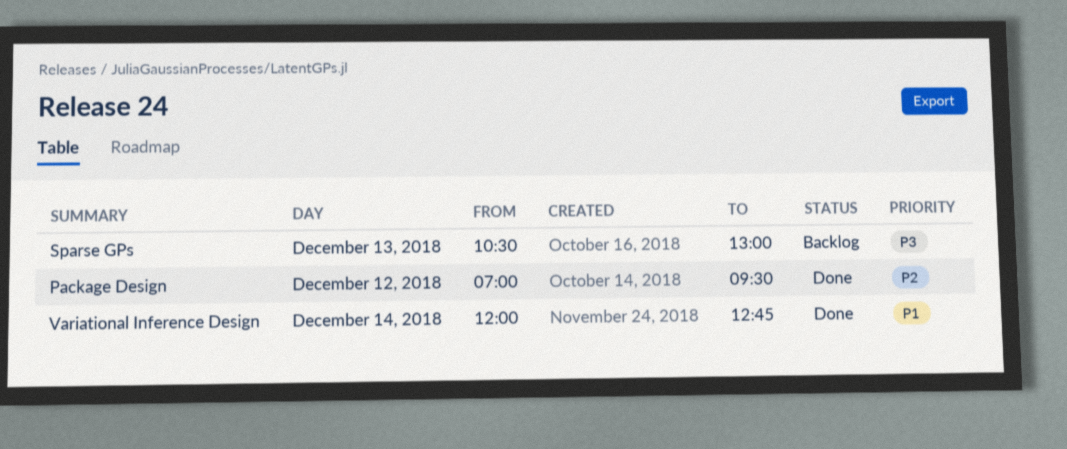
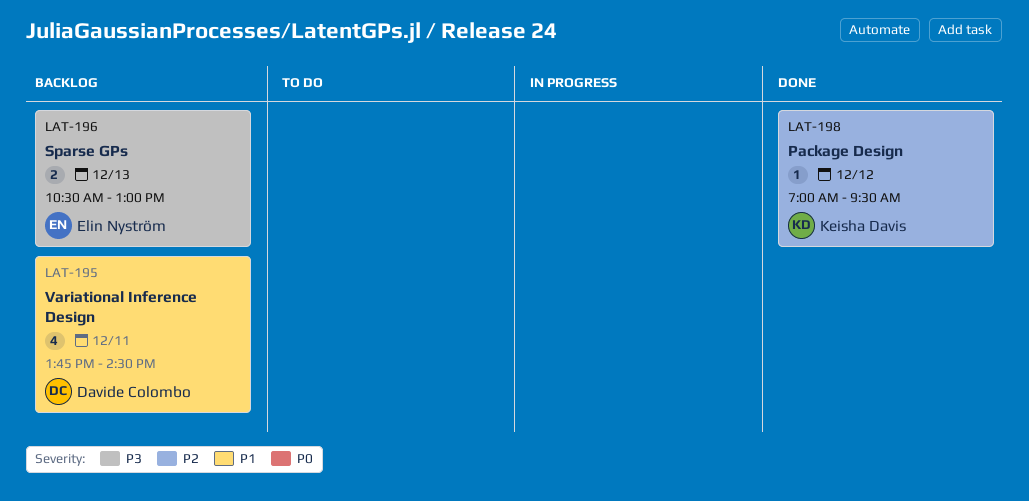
Variational Inference Design, status: Done -> Backlog
Variational Inference Design, day: Dec 14 -> Dec 11
Variational Inference Design, begins: 12:00 -> 13:45
Variational Inference Design, ends: 12:45 -> 14:30

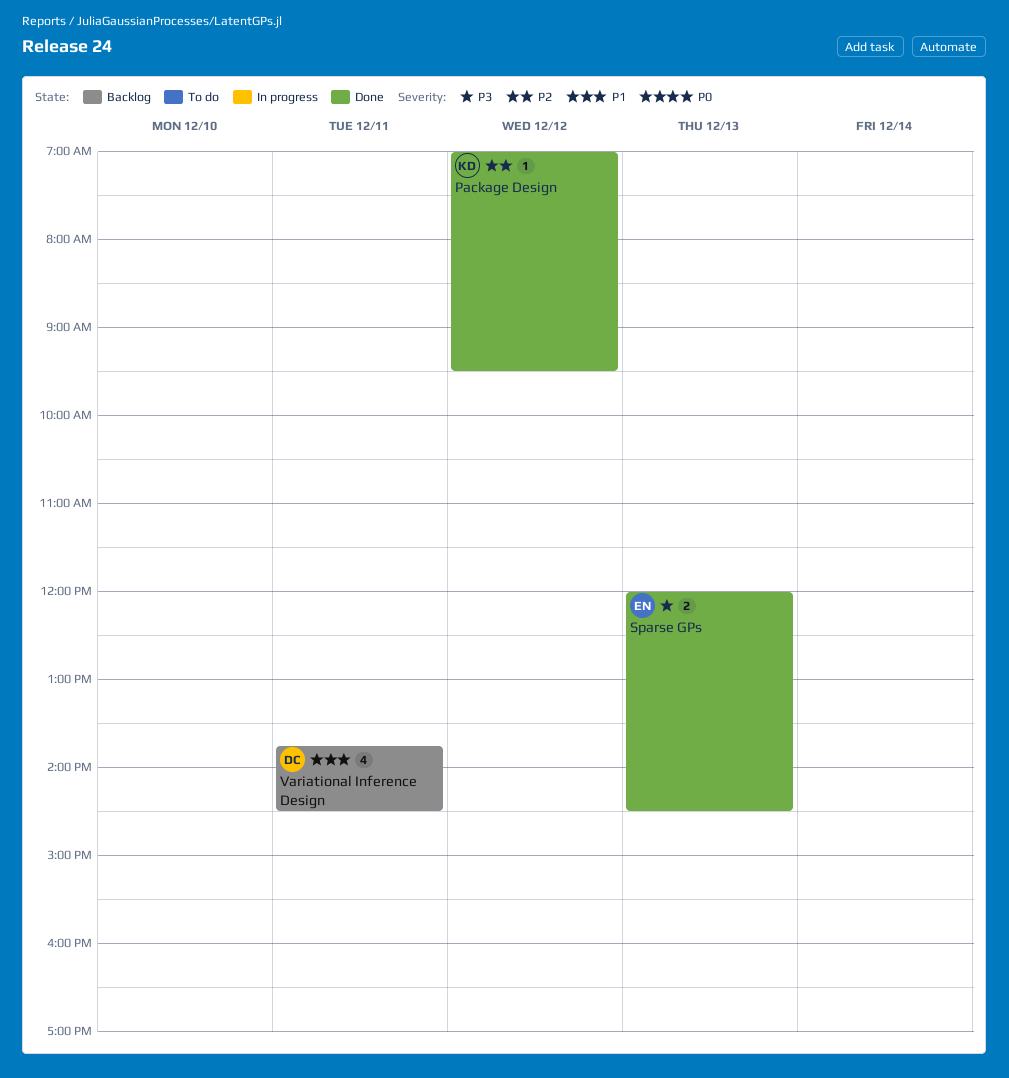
Sparse GPs, status: Backlog -> Done
Sparse GPs, begins: 10:30 -> 12:00
Sparse GPs, ends: 13:00 -> 14:30

